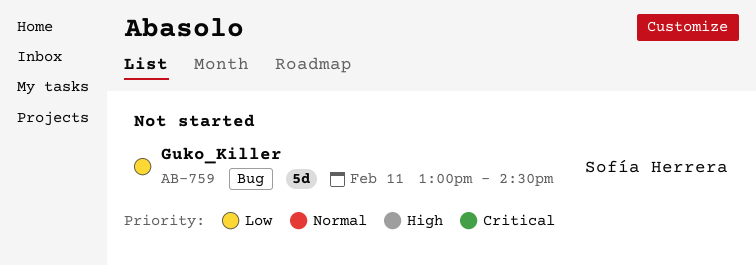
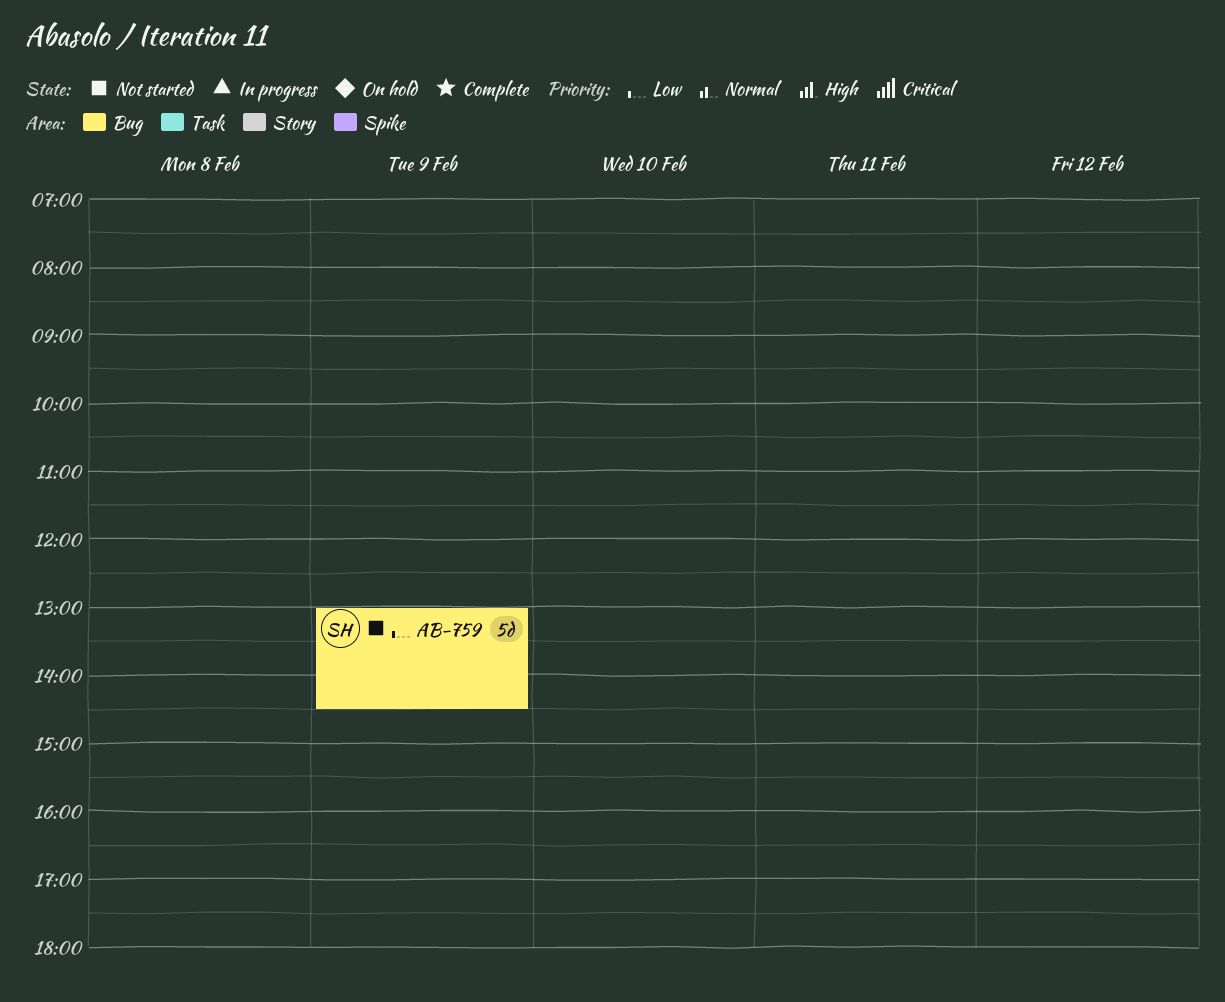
AB-759, day: Feb 11 -> Feb 9

